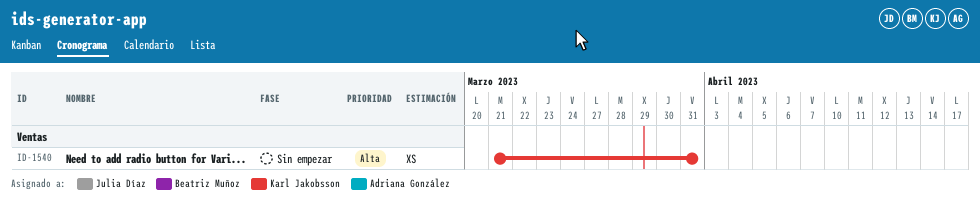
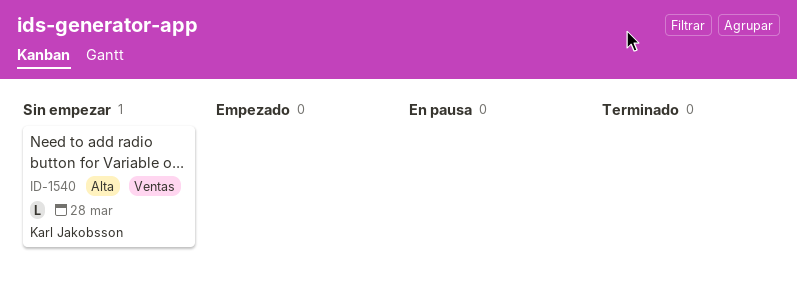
ID-1540, estimate: XS -> L
ID-1540, due: Mar 31 -> Mar 28

